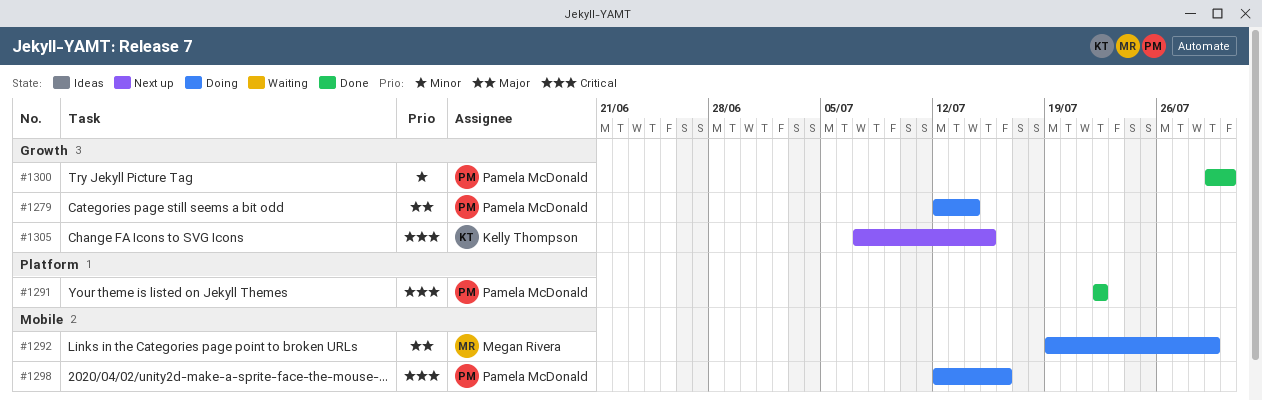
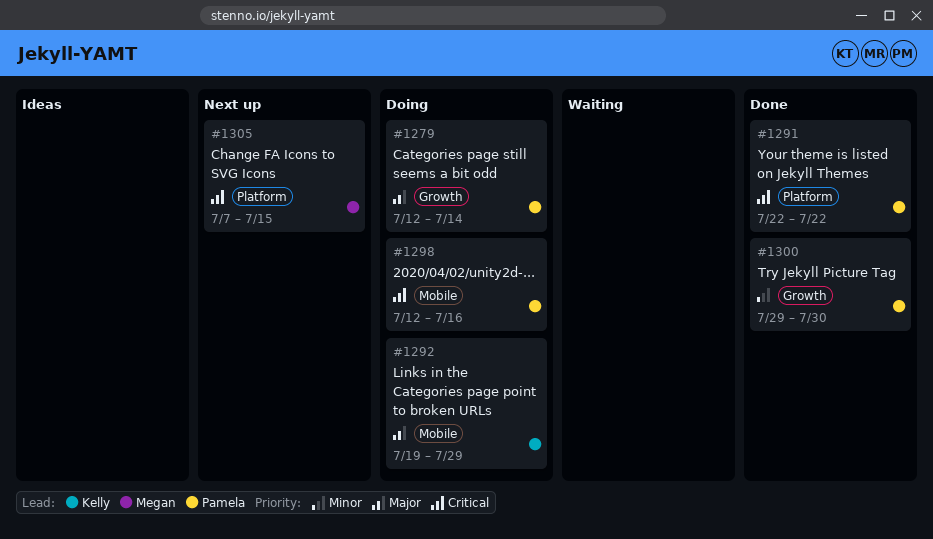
#1292, owner: Megan Rivera -> Kelly Thompson
#1305, owner: Kelly Thompson -> Megan Rivera
#1305, label: Growth -> Platform

